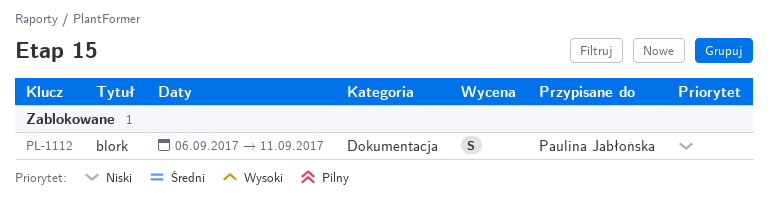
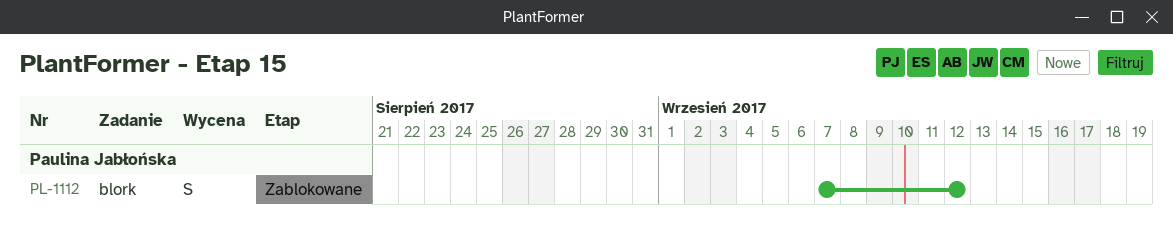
PL-1112, start: Sep 6 -> Sep 7
PL-1112, due: Sep 11 -> Sep 12

